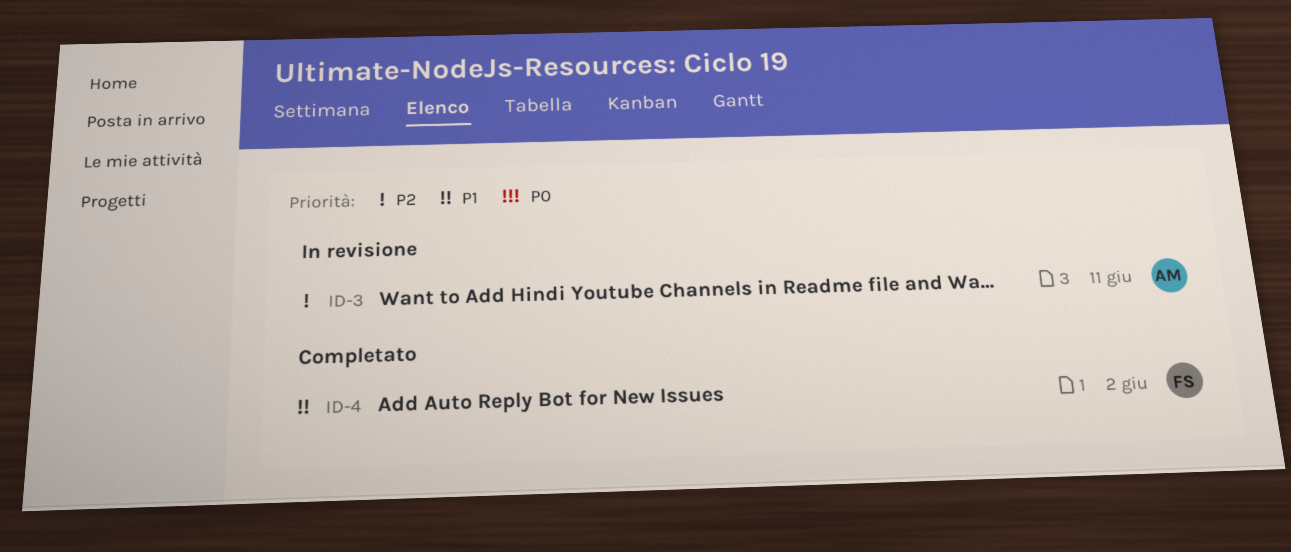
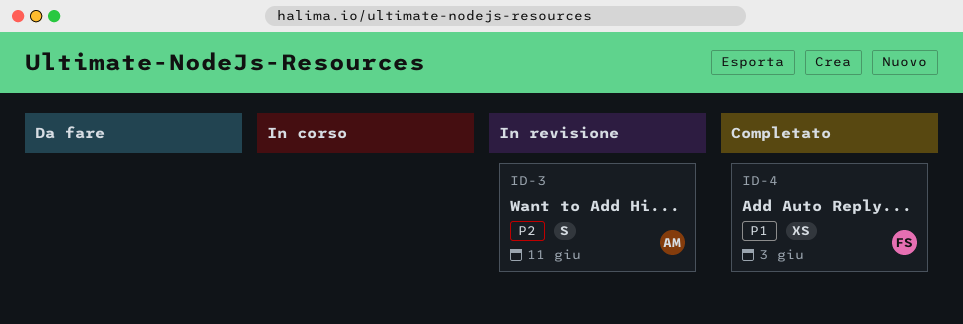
ID-4, due: Jun 2 -> Jun 3

